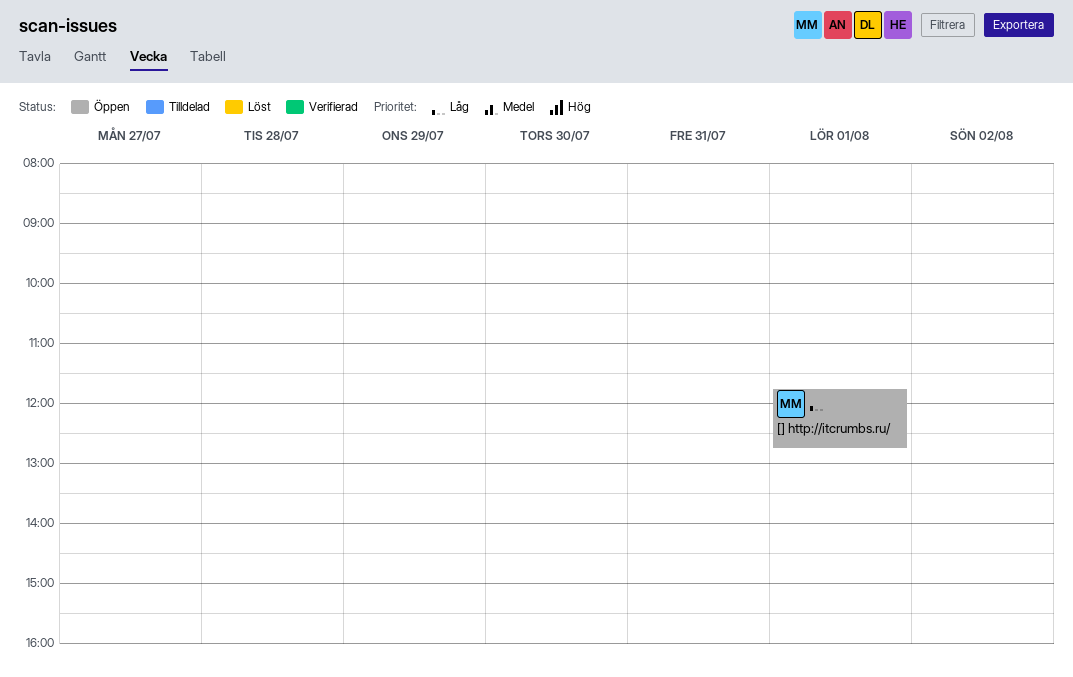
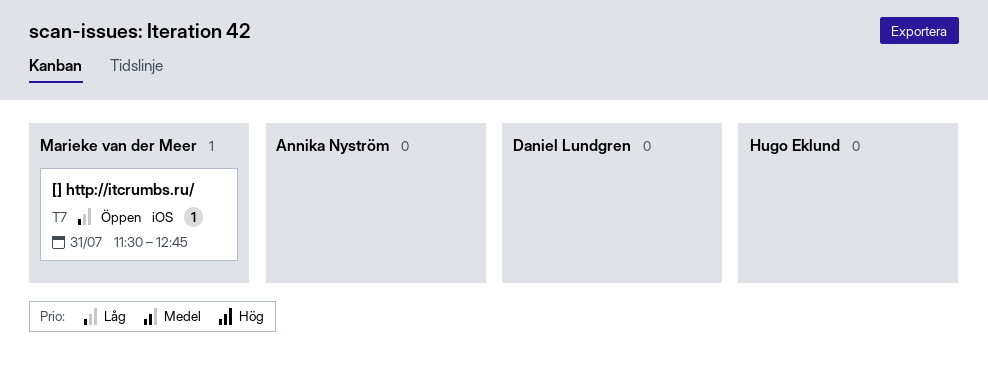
[] http://itcrumbs.ru/, day: Aug 1 -> Jul 31
[] http://itcrumbs.ru/, begins: 11:45 -> 11:30

